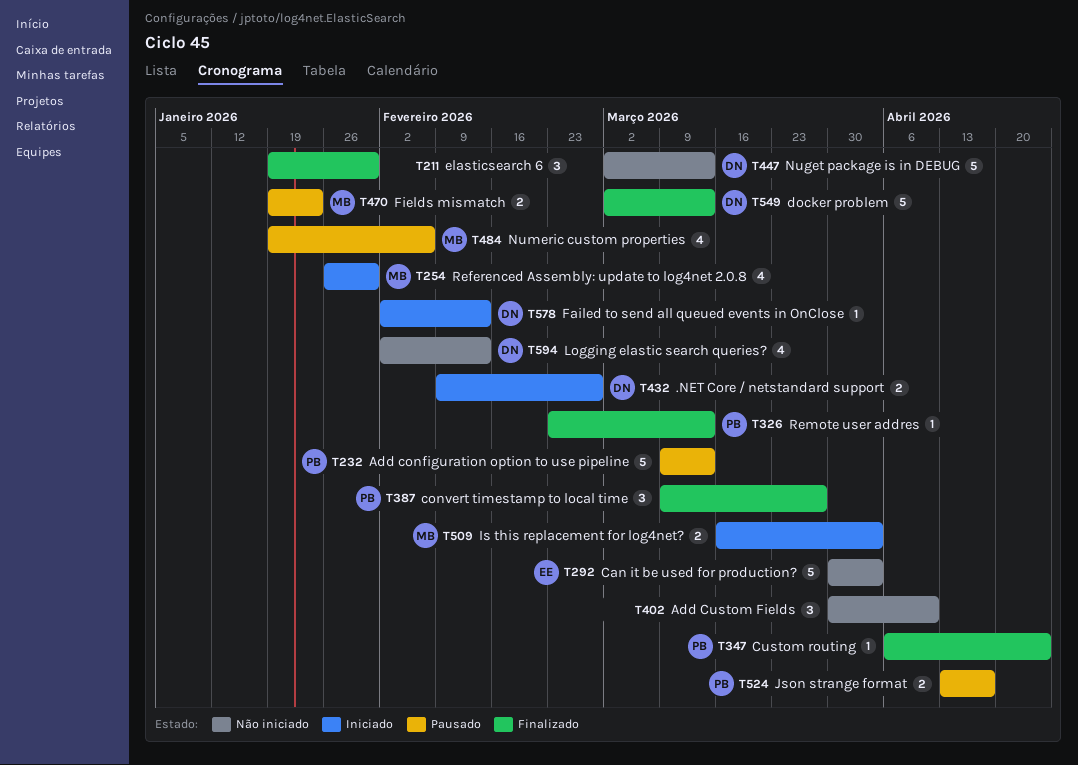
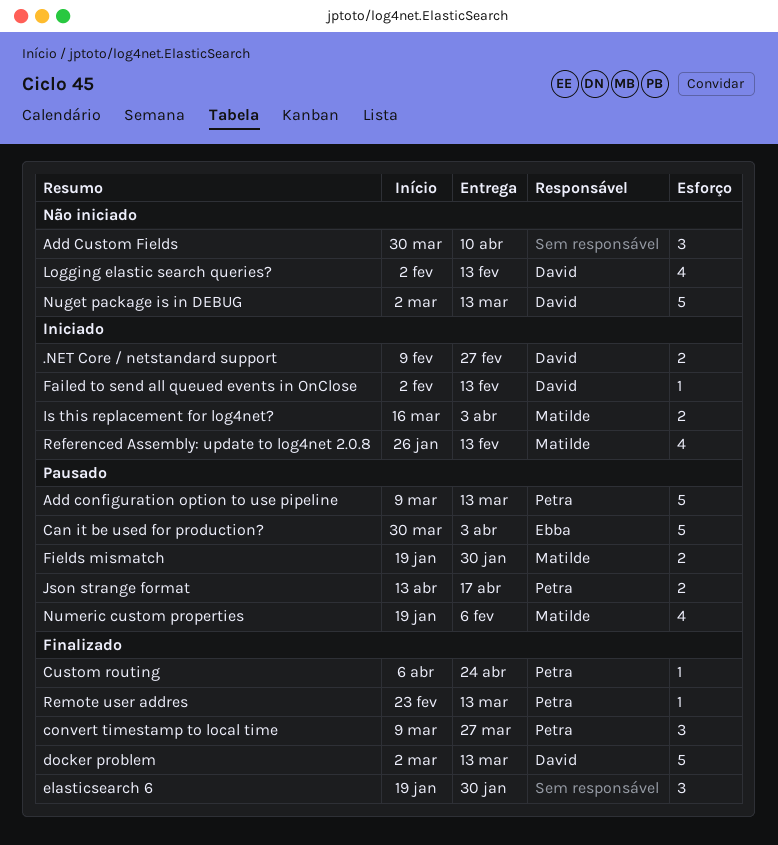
Can it be used for production?, status: Não iniciado -> Pausado
Fields mismatch, due: Jan 23 -> Jan 30
Referenced Assembly: update to log4net 2.0.8, due: Jan 30 -> Feb 13

